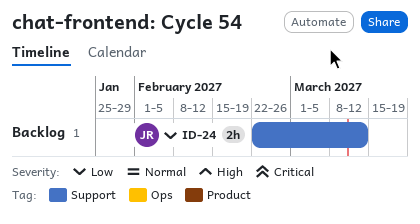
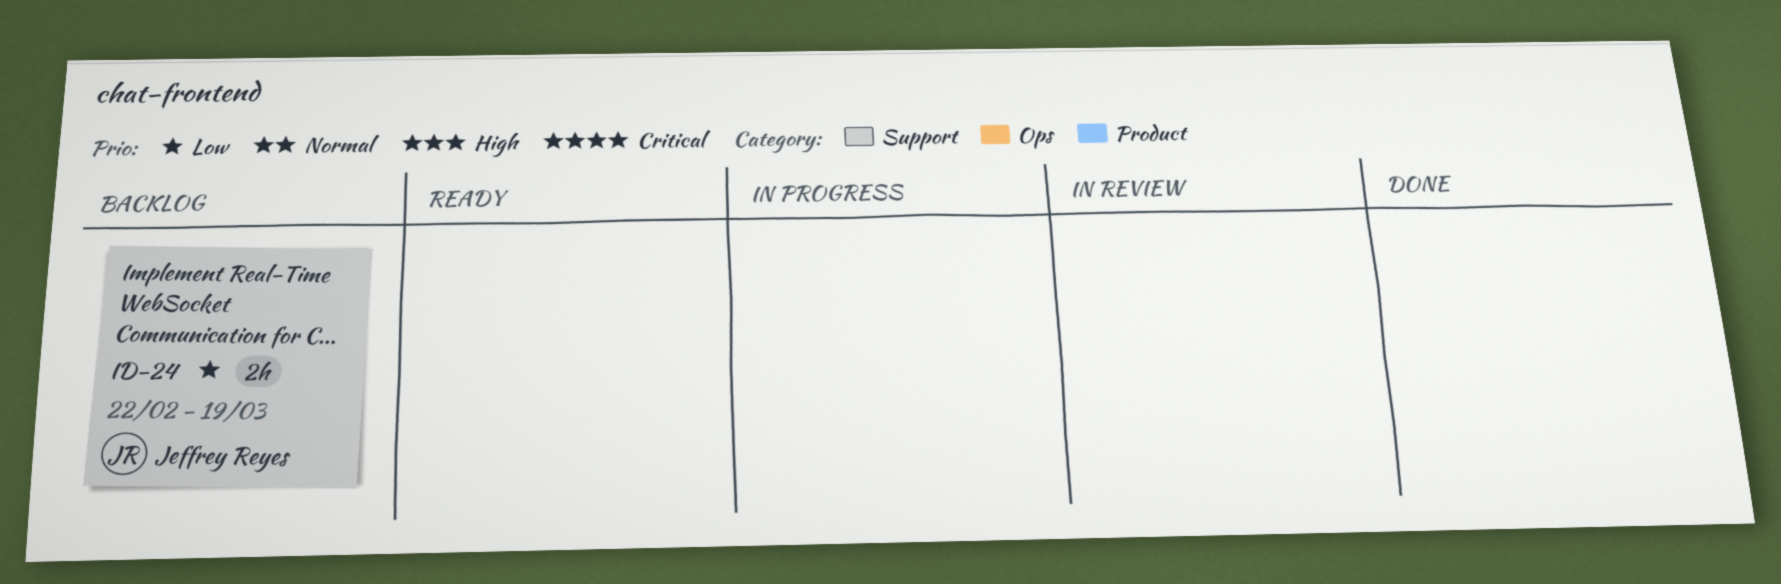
ID-24, due: Mar 12 -> Mar 19

